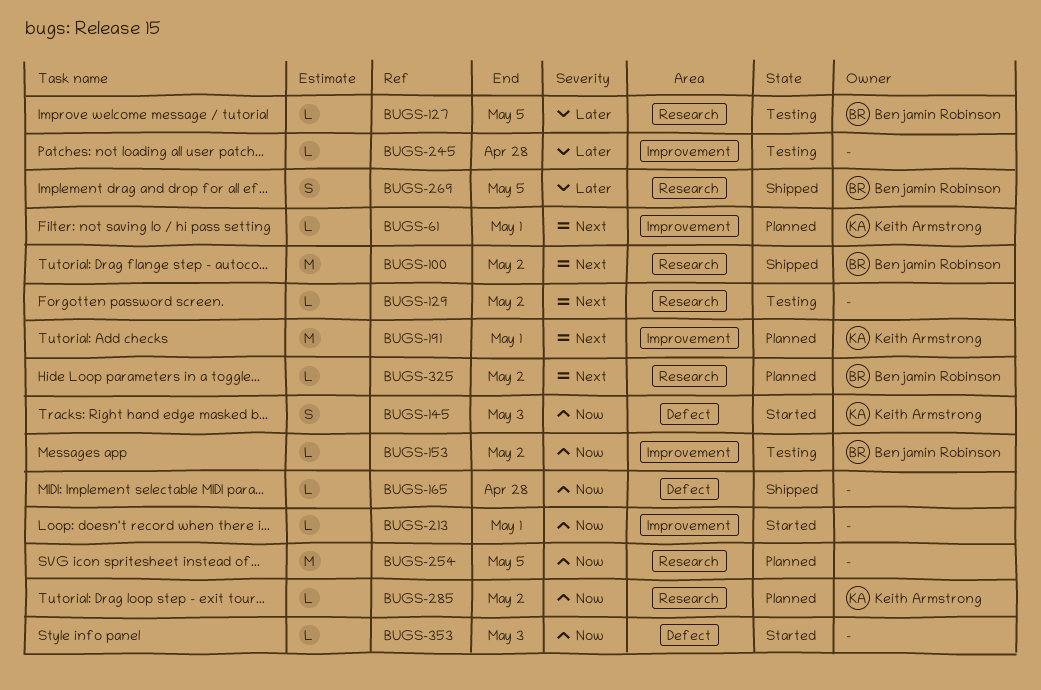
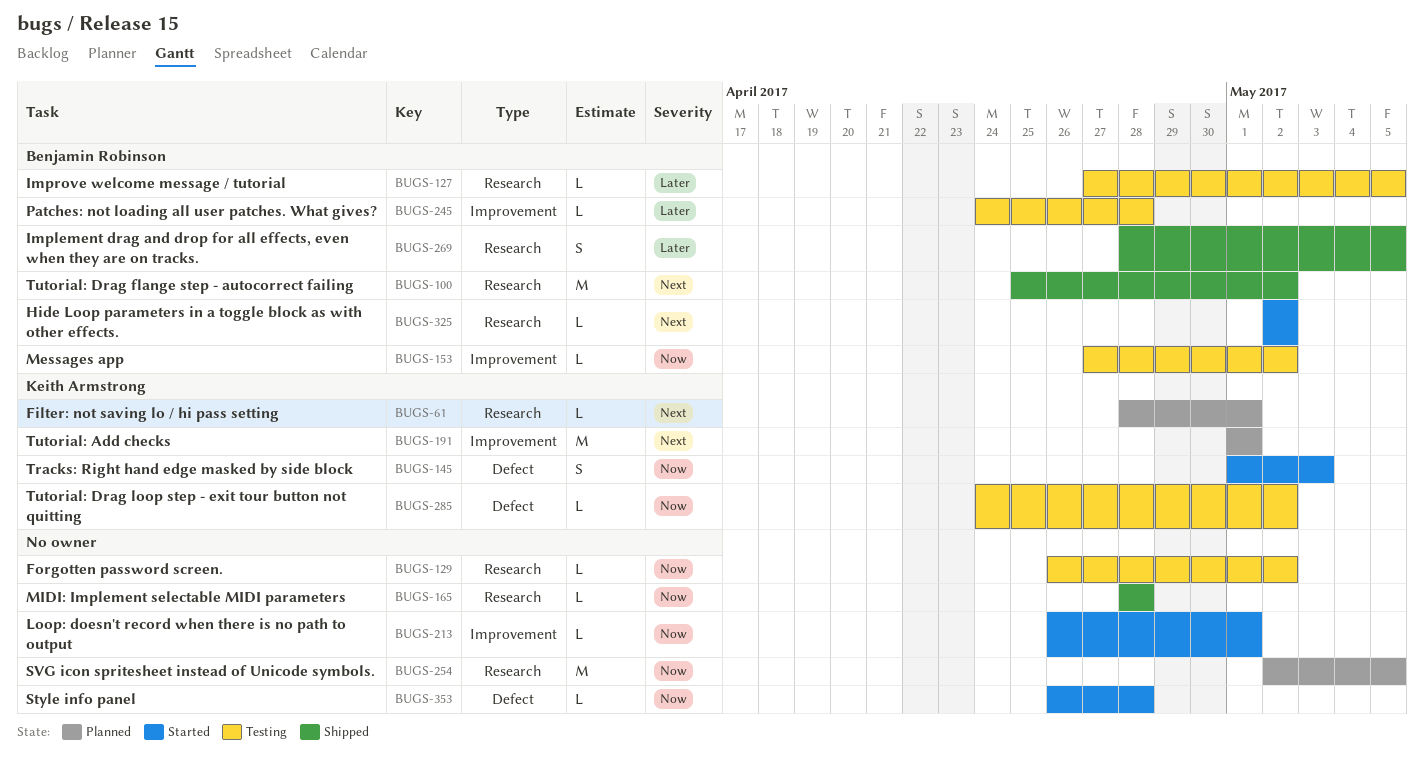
BUGS-61, label: Improvement -> Research
BUGS-129, priority: Next -> Now
BUGS-165, label: Defect -> Research
BUGS-245, owner: none -> Benjamin Robinson
BUGS-285, status: Planned -> Testing
BUGS-285, label: Research -> Defect
BUGS-325, status: Planned -> Started
BUGS-353, due: May 3 -> Apr 28

